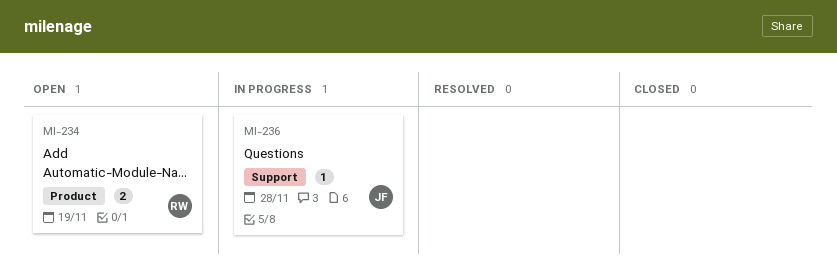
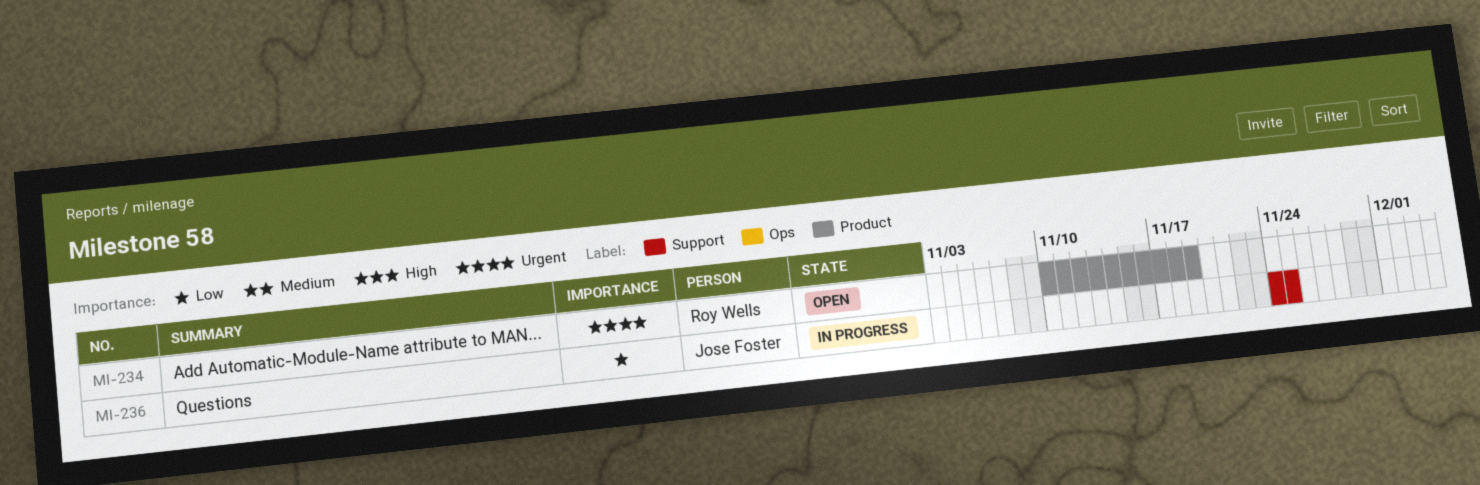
MI-236, due: Nov 28 -> Nov 25

